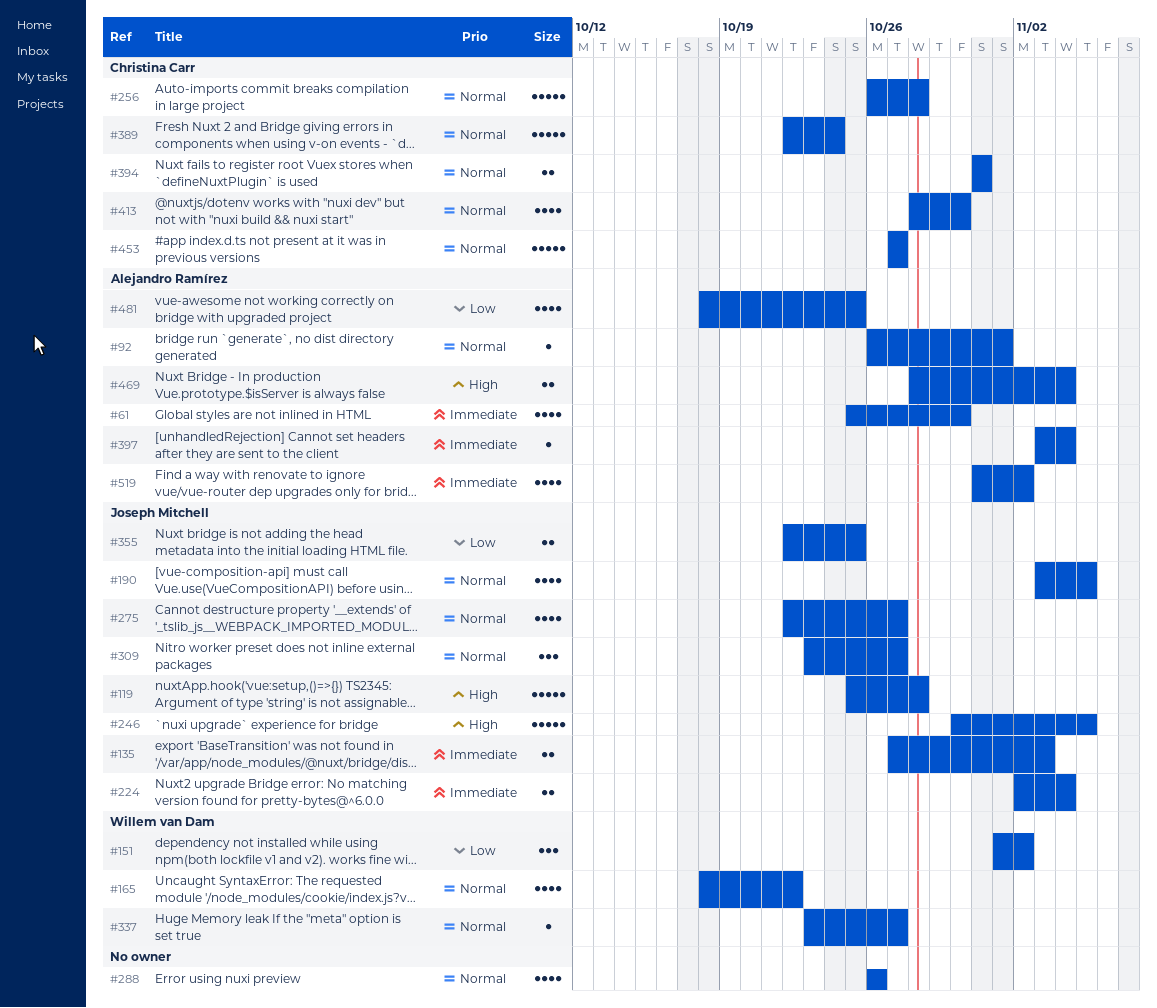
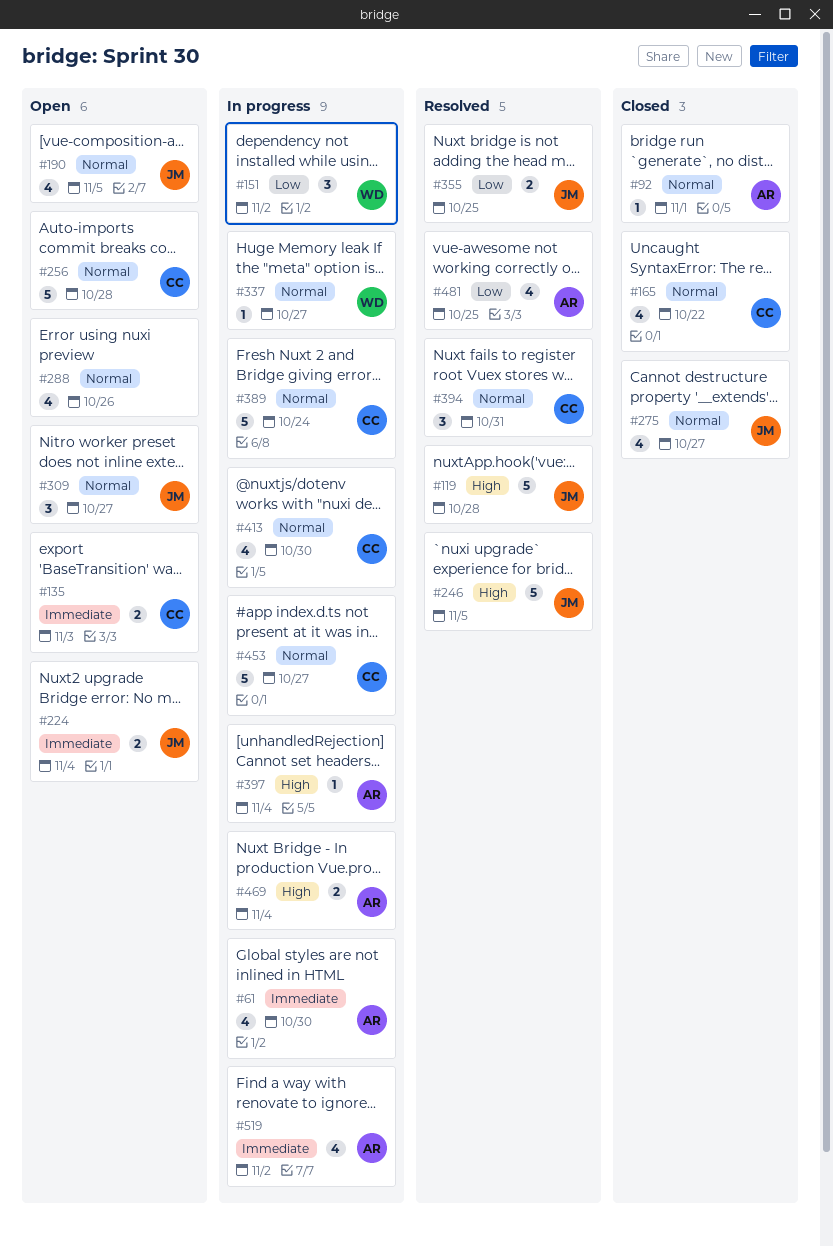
#135, owner: Joseph Mitchell -> Christina Carr
#165, owner: Willem van Dam -> Christina Carr
#394, estimate: 2 -> 3
#397, priority: Immediate -> High

